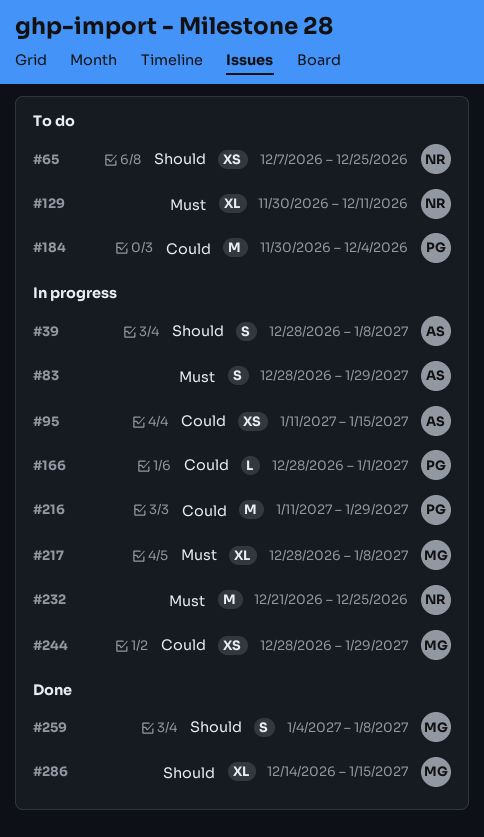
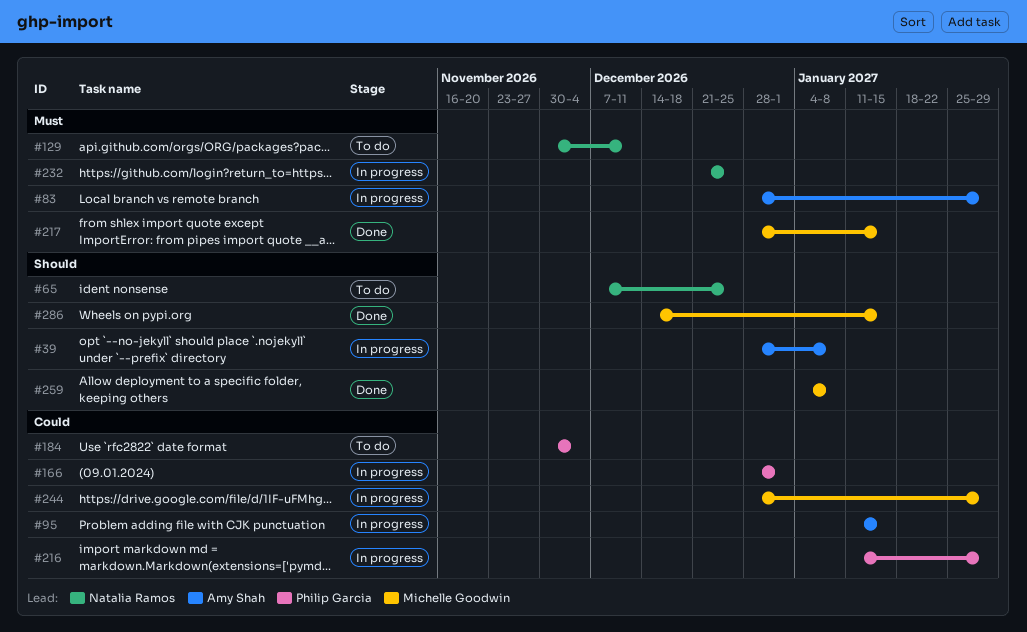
#217, status: In progress -> Done
#217, due: Jan 8 -> Jan 15

